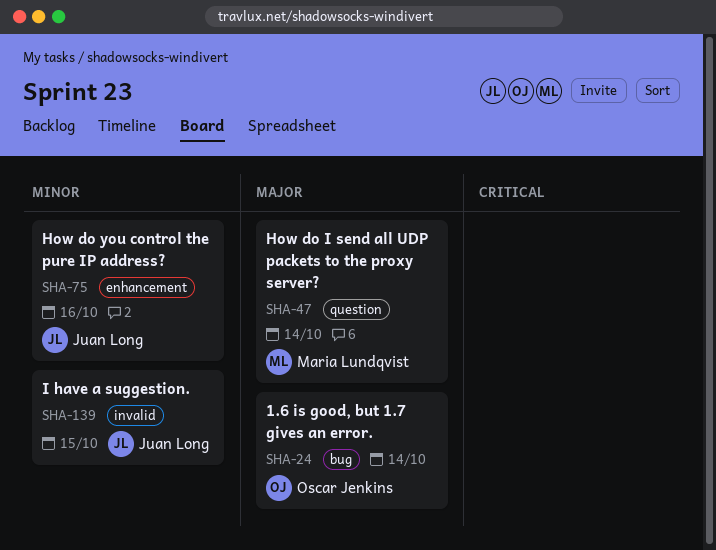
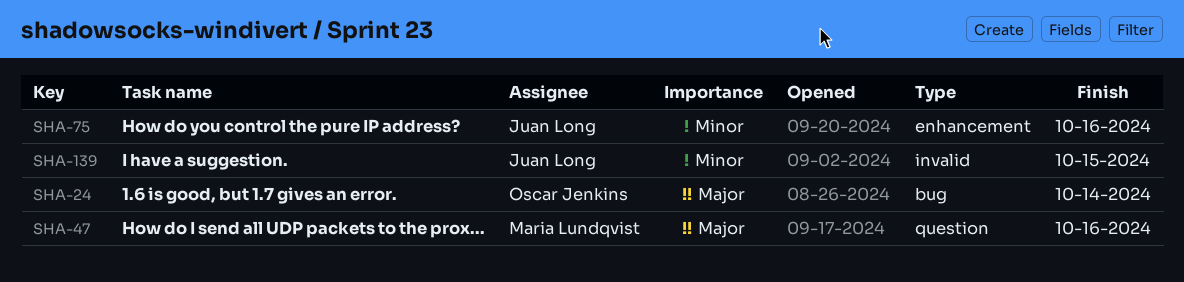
SHA-47, due: Oct 14 -> Oct 16

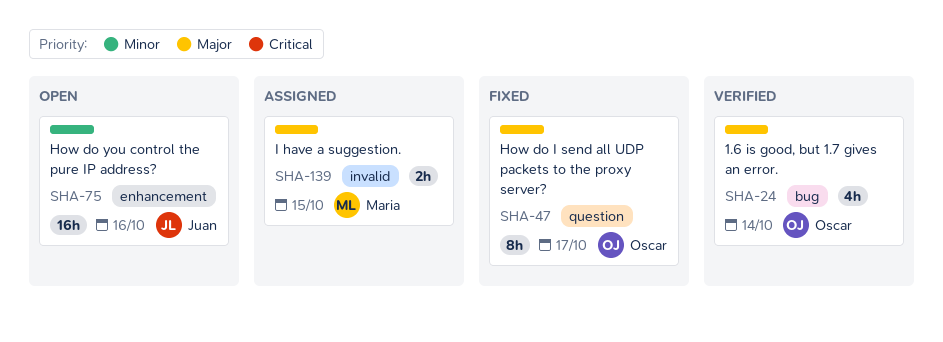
SHA-47, owner: Maria Lundqvist -> Oscar Jenkins
SHA-47, due: Oct 16 -> Oct 17
SHA-139, owner: Juan Long -> Maria Lundqvist
SHA-139, priority: Minor -> Major

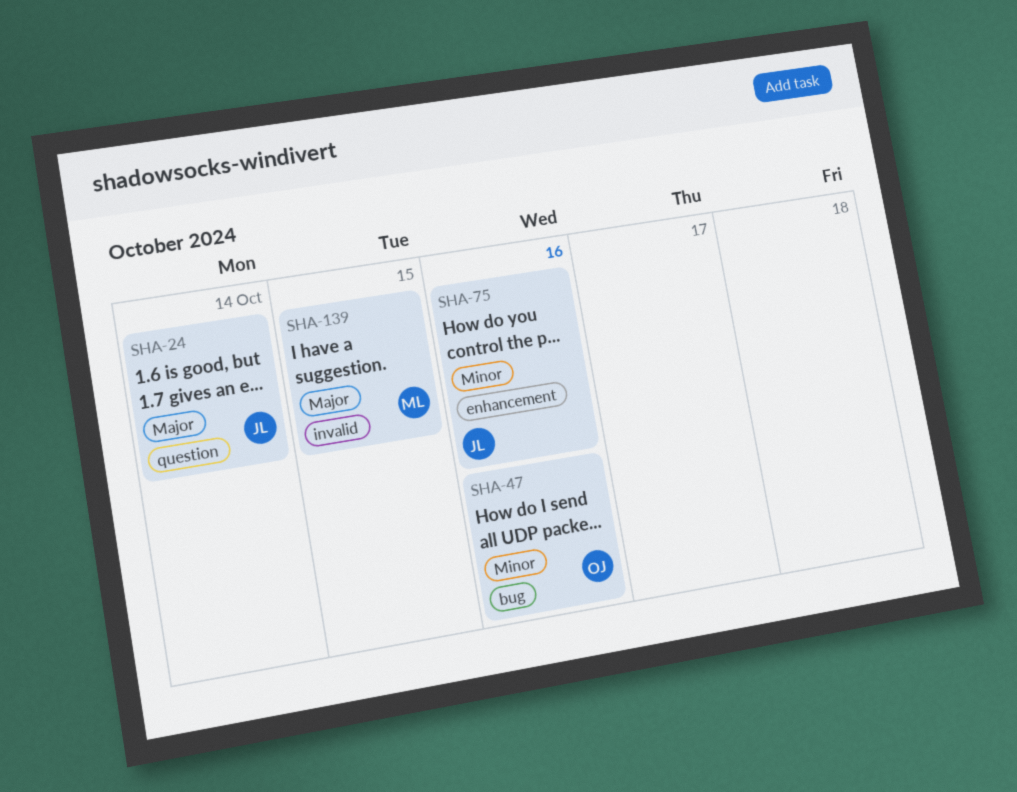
SHA-24, owner: Oscar -> Juan
SHA-24, label: bug -> question
SHA-47, priority: Major -> Minor
SHA-47, label: question -> bug
SHA-47, due: Oct 17 -> Oct 16

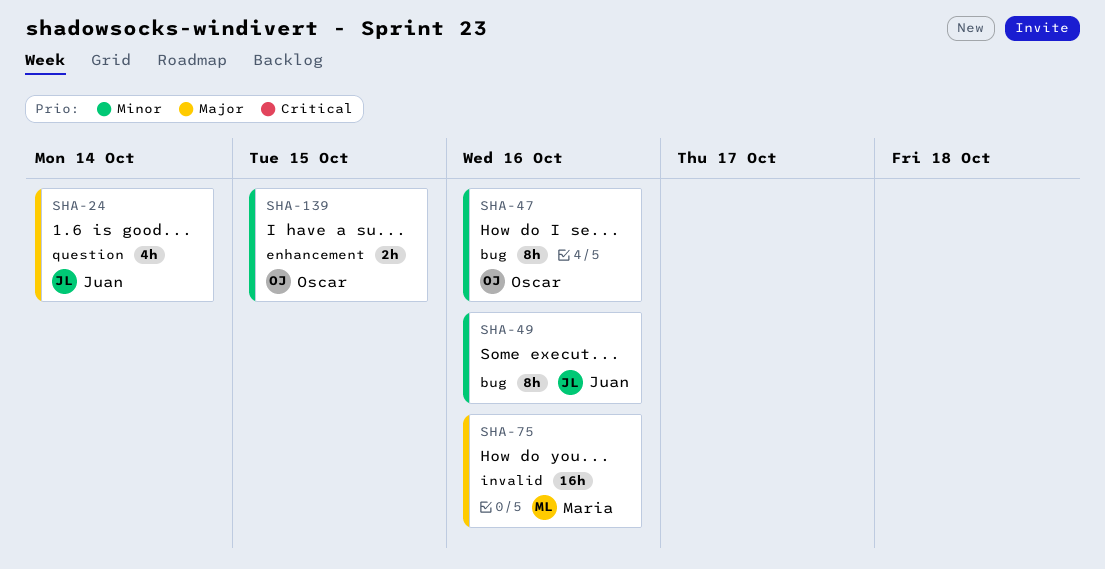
SHA-49: none -> present
SHA-75, owner: Juan -> Maria
SHA-75, priority: Minor -> Major
SHA-75, label: enhancement -> invalid
SHA-139, owner: Maria -> Oscar
SHA-139, priority: Major -> Minor
SHA-139, label: invalid -> enhancement

